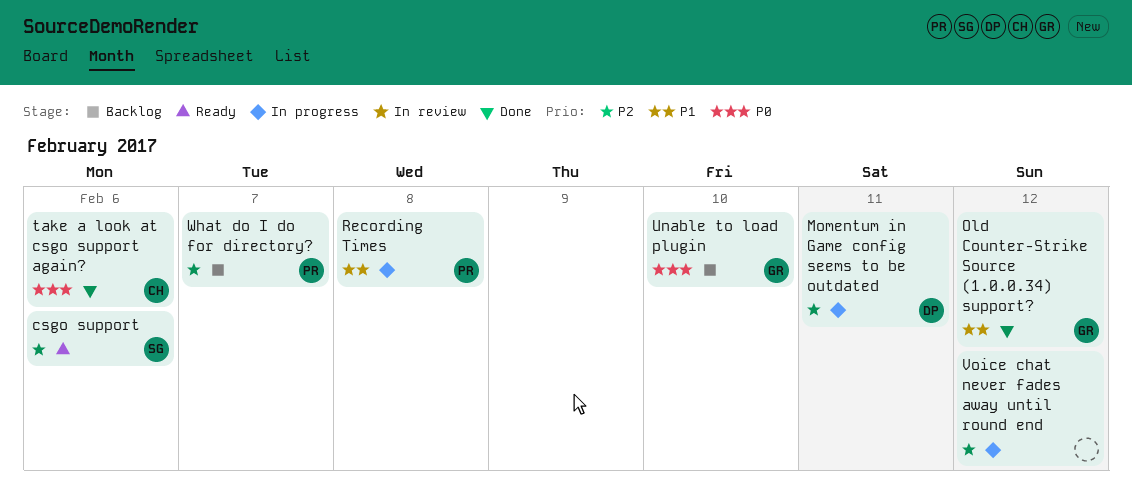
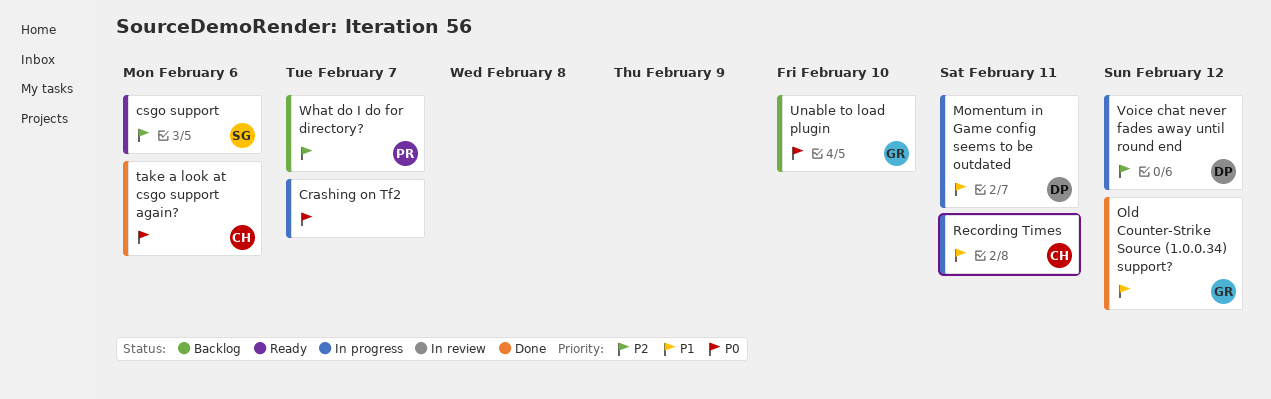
Crashing on Tf2: none -> present
Momentum in Game config seems to be outdated, priority: P2 -> P1
Recording Times, owner: PR -> CH
Recording Times, due: Feb 8 -> Feb 11
Voice chat never fades away until round end, owner: none -> DP

